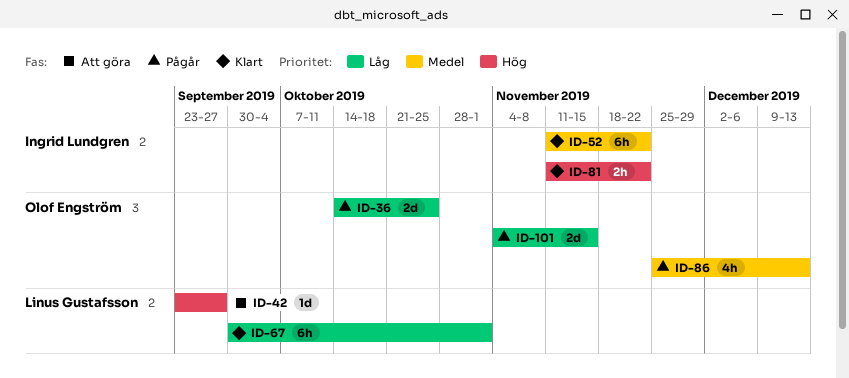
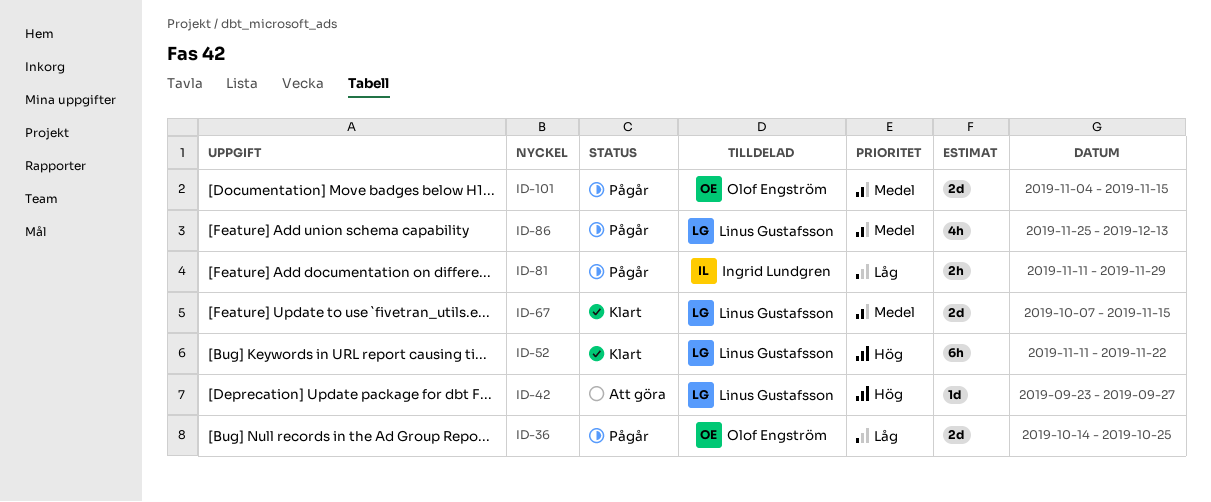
ID-52, owner: Ingrid Lundgren -> Linus Gustafsson
ID-52, priority: Medel -> Hög
ID-67, priority: Låg -> Medel
ID-67, estimate: 6h -> 2d
ID-67, start: Sep 30 -> Oct 7
ID-67, due: Nov 1 -> Nov 15
ID-81, status: Klart -> Pågår
ID-81, priority: Hög -> Låg
ID-81, due: Nov 22 -> Nov 29
ID-86, owner: Olof Engström -> Linus Gustafsson
ID-101, priority: Låg -> Medel

